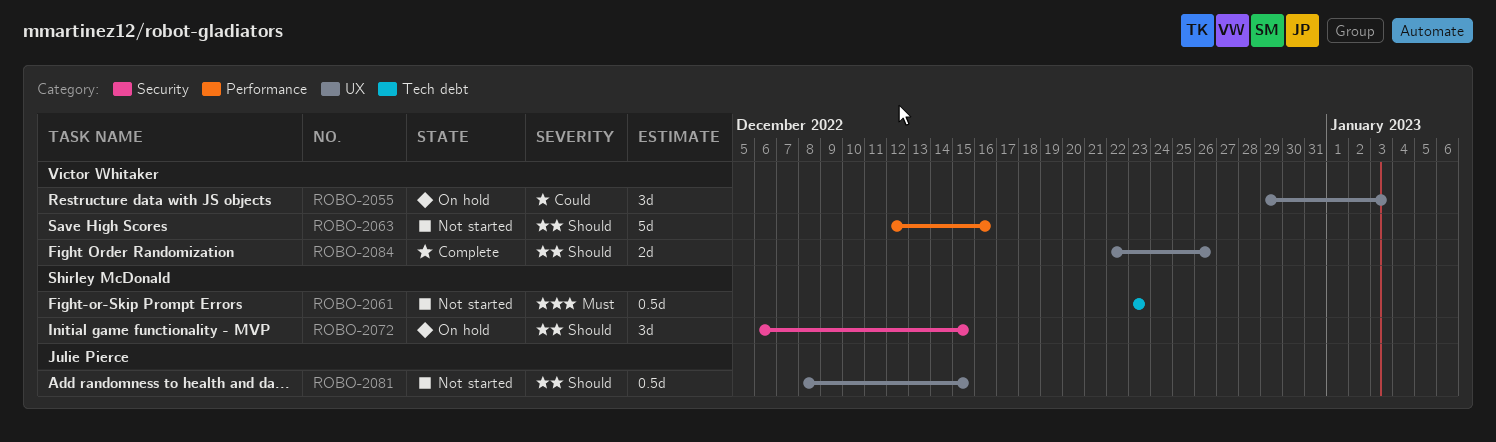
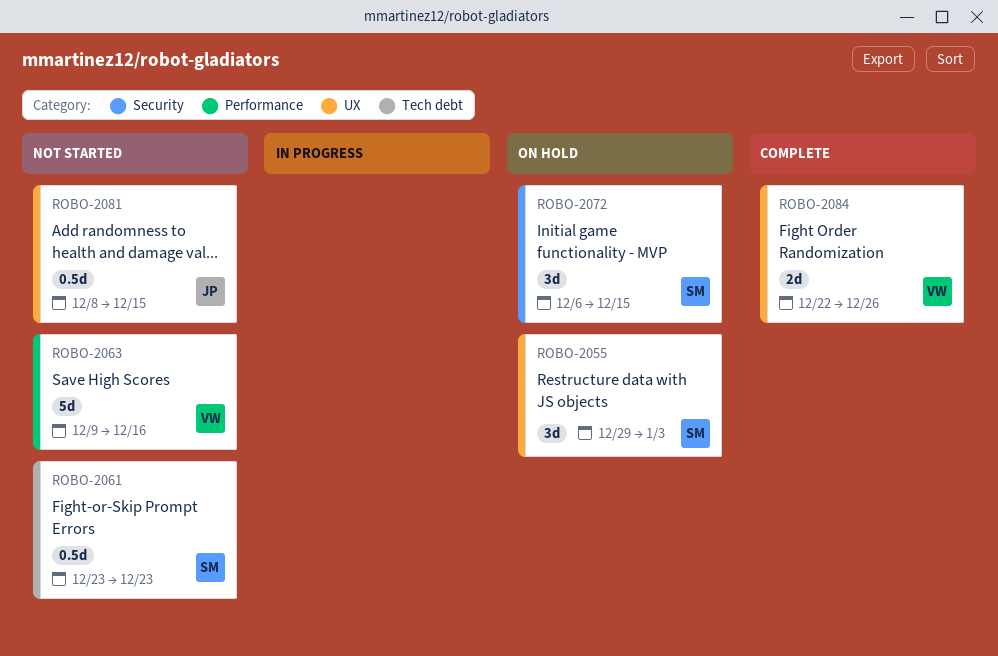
ROBO-2055, owner: Victor Whitaker -> Shirley McDonald
ROBO-2063, start: Dec 12 -> Dec 9

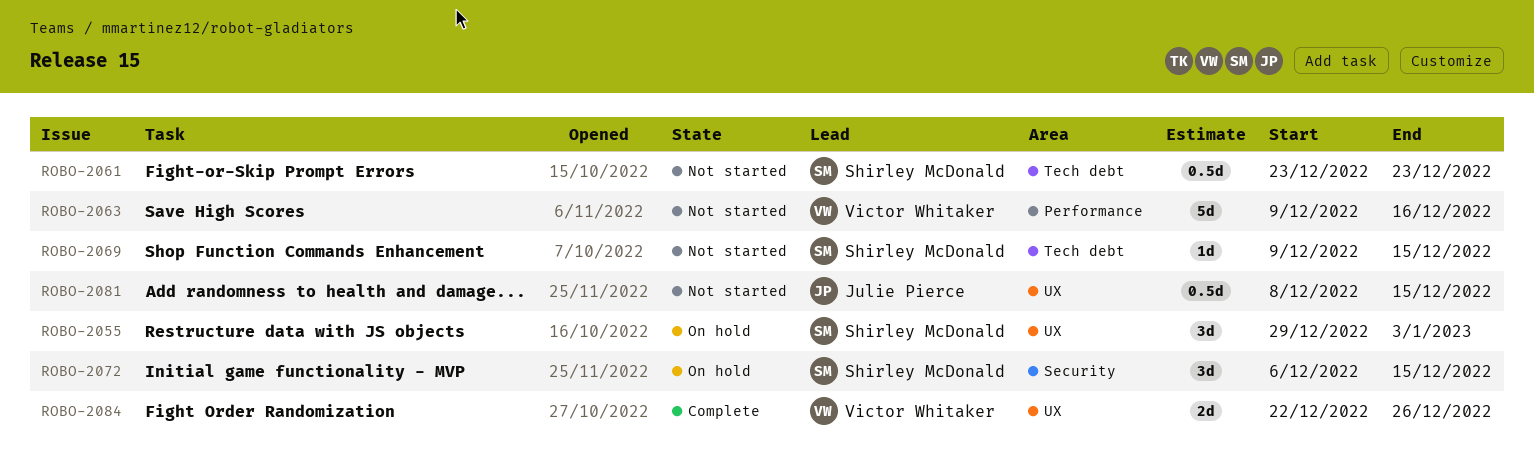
ROBO-2069: none -> present

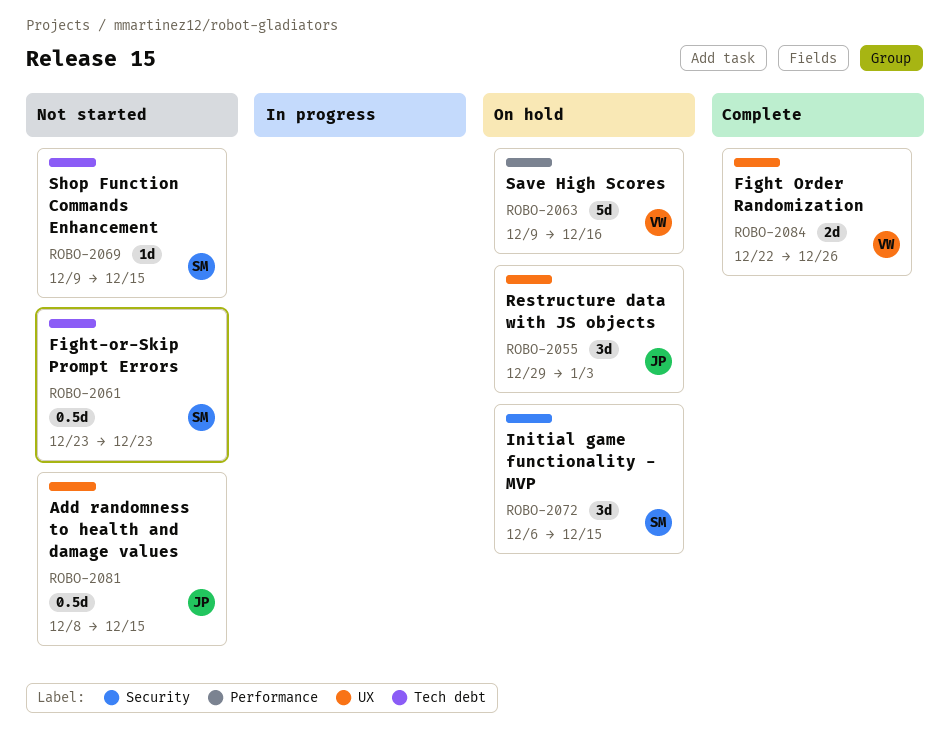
ROBO-2055, owner: Shirley McDonald -> Julie Pierce
ROBO-2063, status: Not started -> On hold

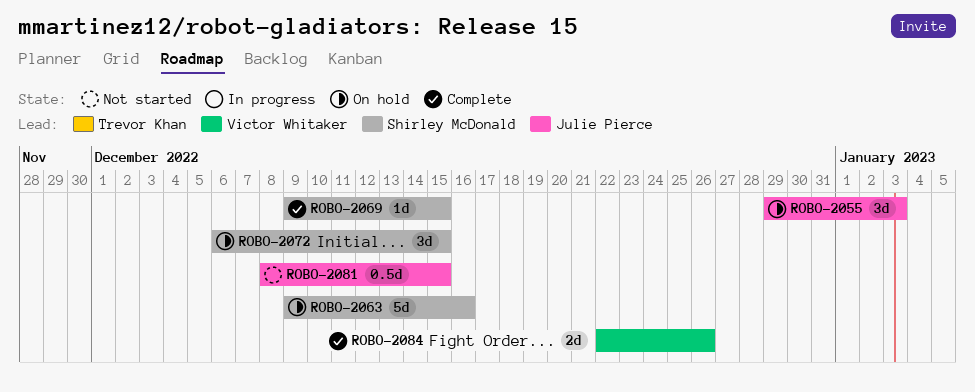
ROBO-2061: present -> none
ROBO-2063, owner: Victor Whitaker -> Shirley McDonald
ROBO-2069, status: Not started -> Complete

